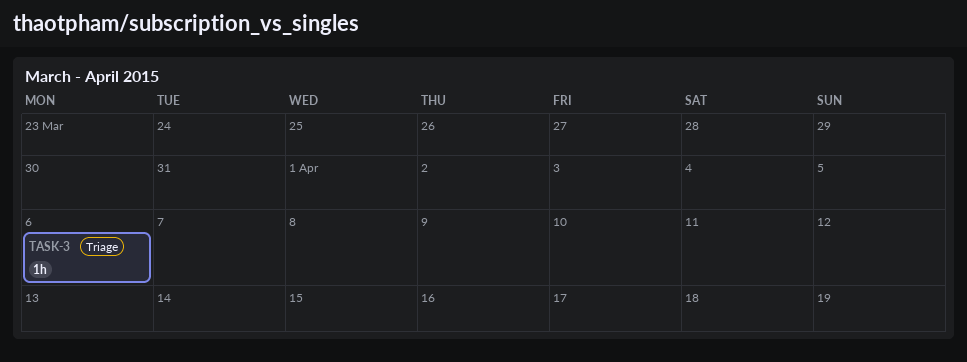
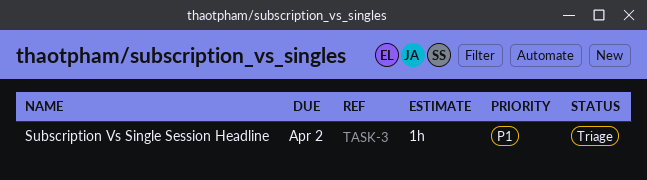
TASK-3, due: Apr 6 -> Apr 2

